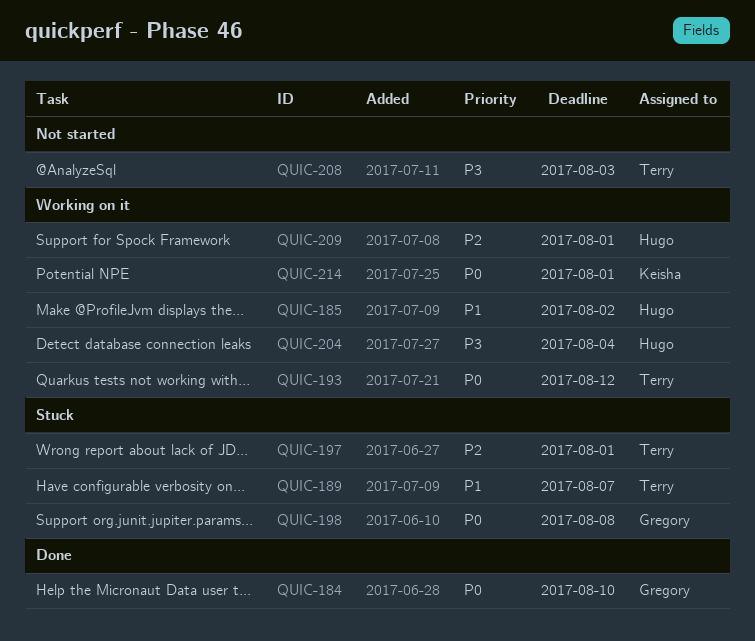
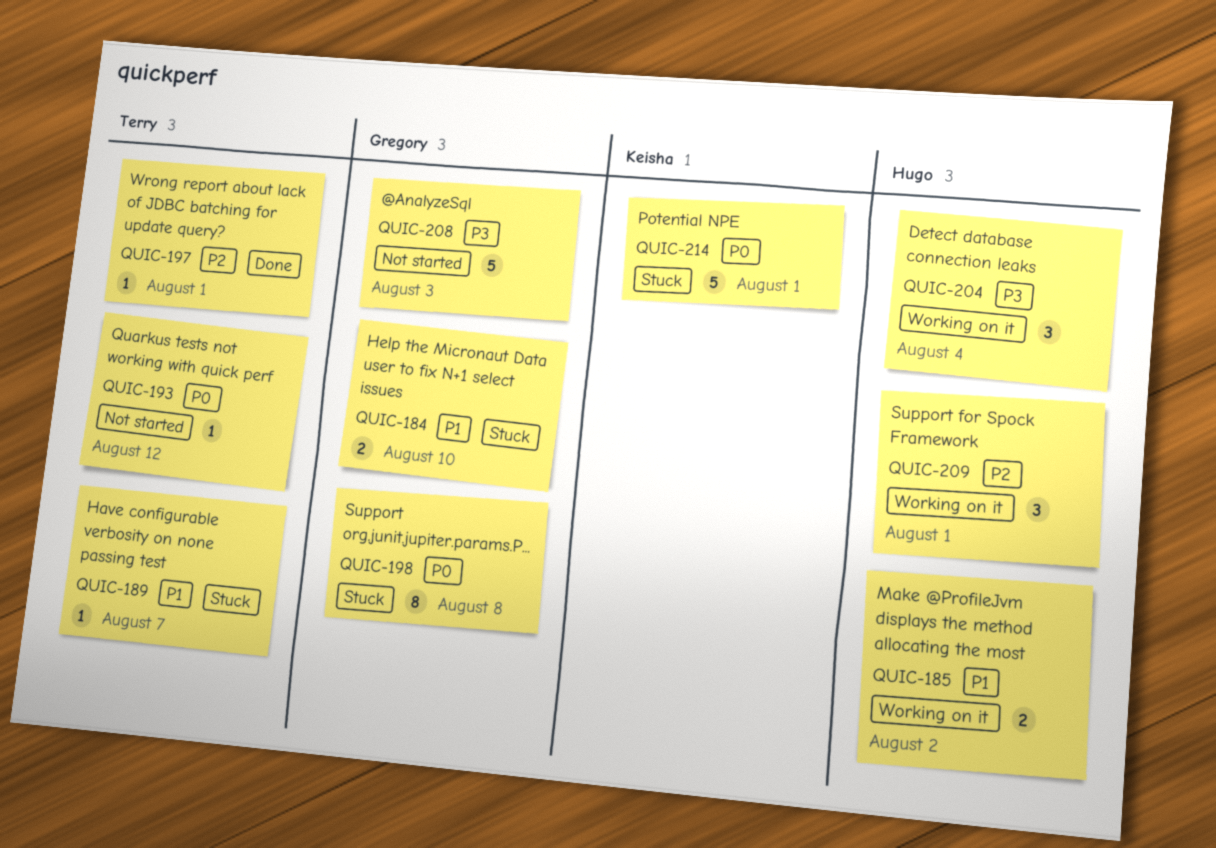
QUIC-184, status: Done -> Stuck
QUIC-184, priority: P0 -> P1
QUIC-193, status: Working on it -> Not started
QUIC-197, status: Stuck -> Done
QUIC-208, owner: Terry -> Gregory
QUIC-214, status: Working on it -> Stuck

